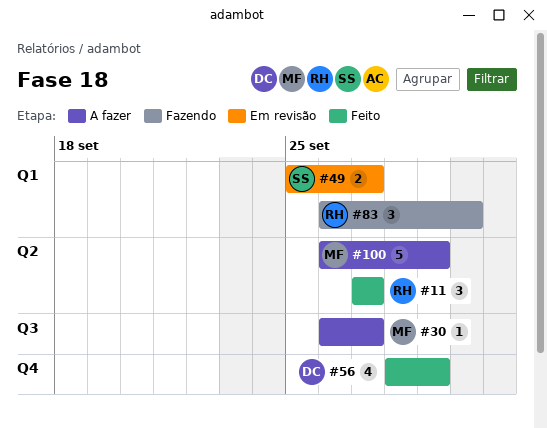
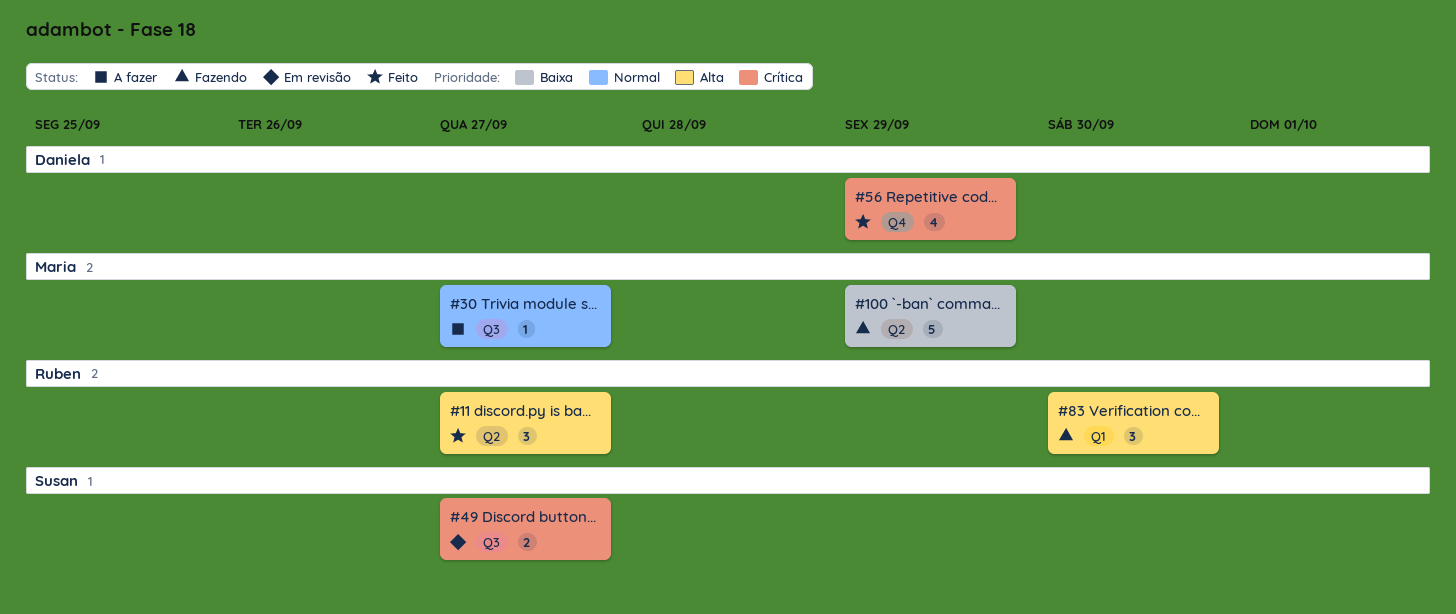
#49, label: Q1 -> Q3
#100, status: A fazer -> Fazendo

